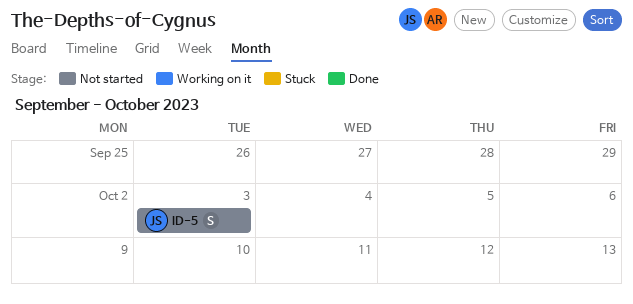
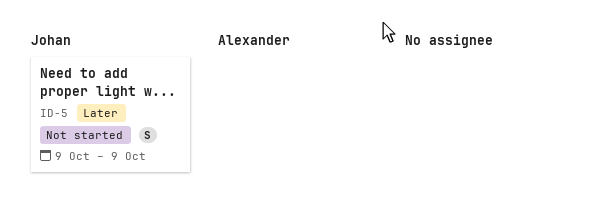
ID-5, start: Oct 3 -> Oct 9
ID-5, due: Oct 3 -> Oct 9

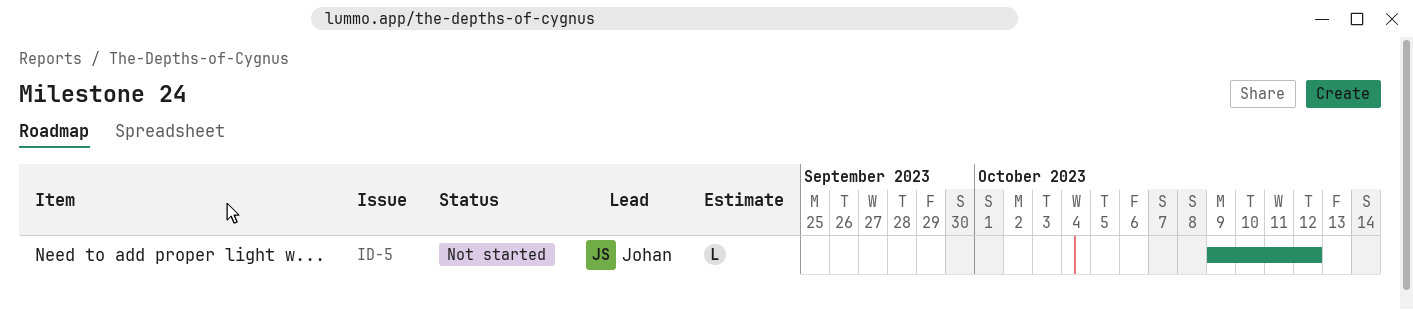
ID-5, estimate: S -> L
ID-5, due: Oct 9 -> Oct 12

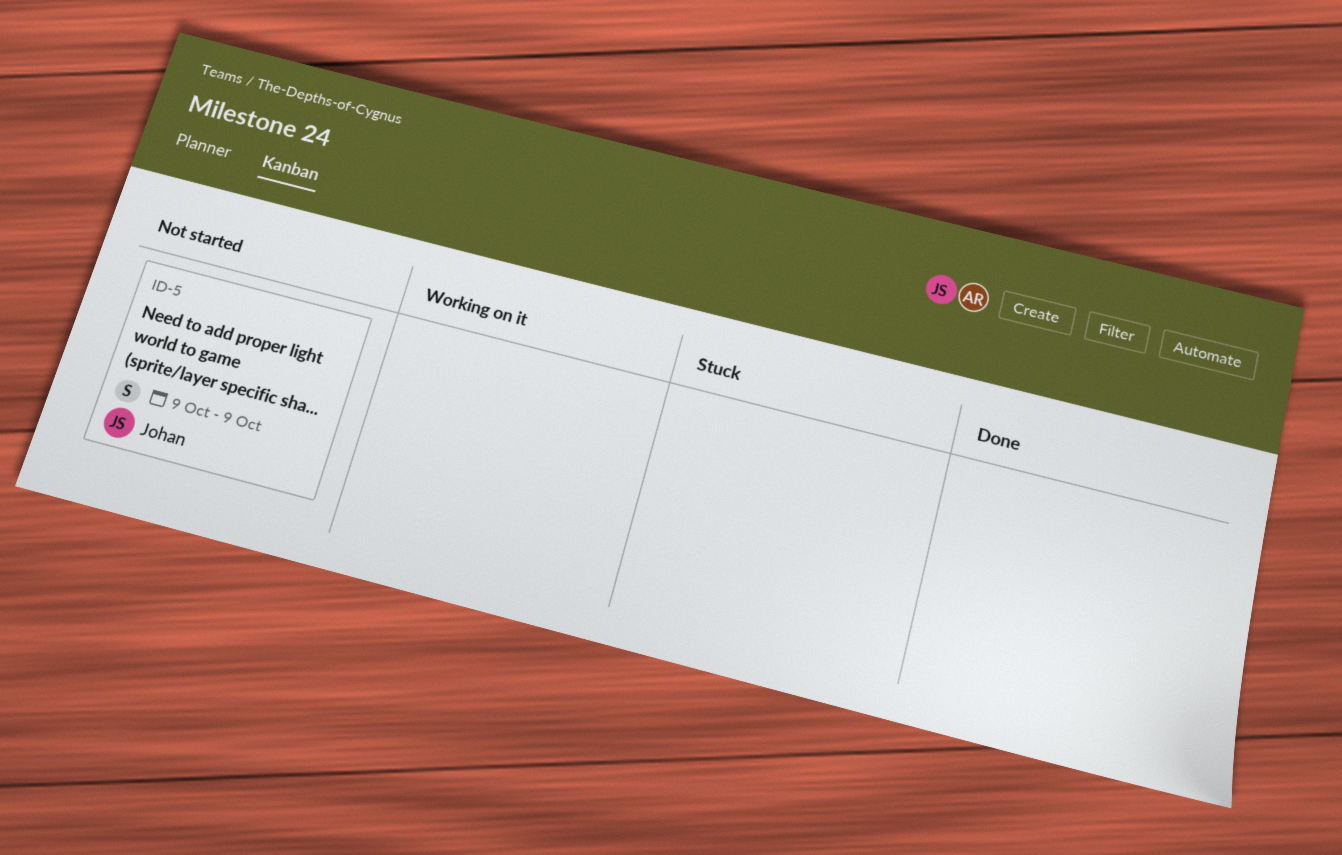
ID-5, estimate: L -> S
ID-5, due: Oct 12 -> Oct 9

